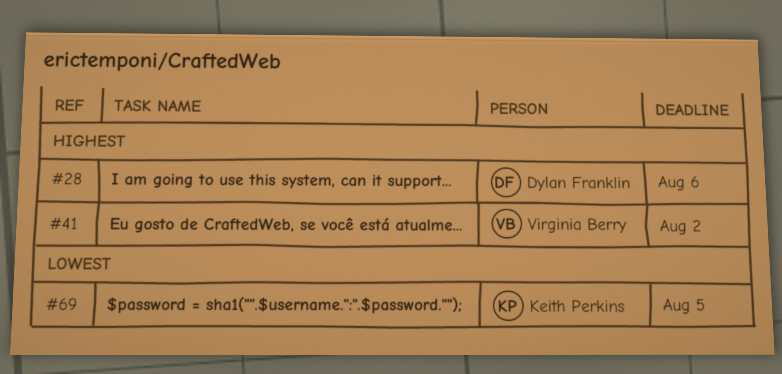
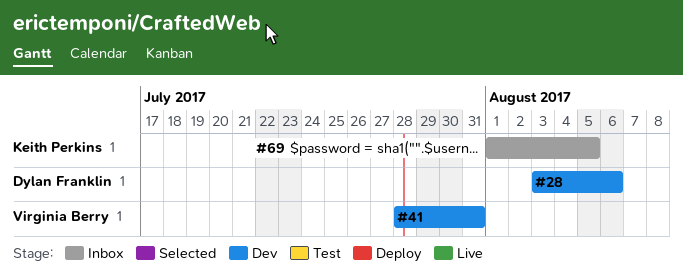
#41, due: Aug 2 -> Jul 31

